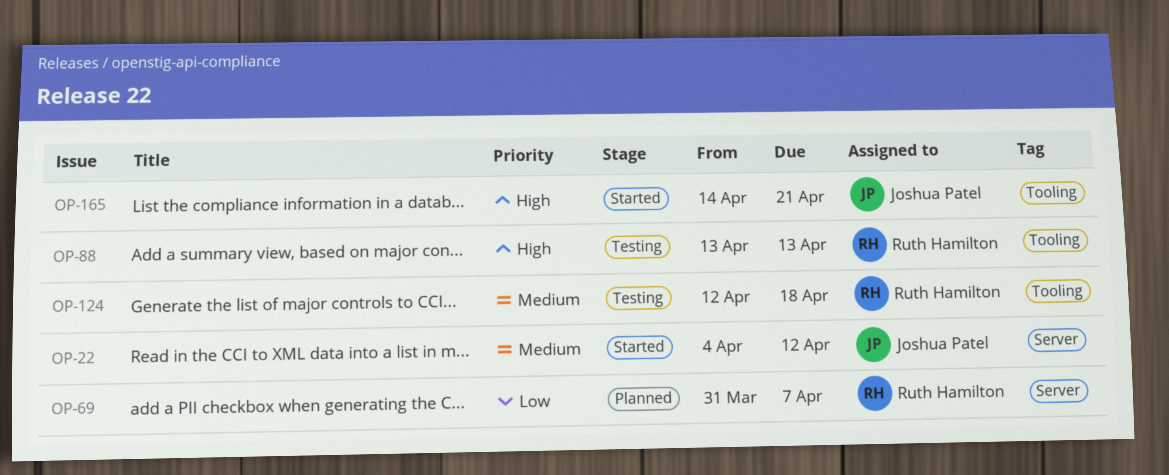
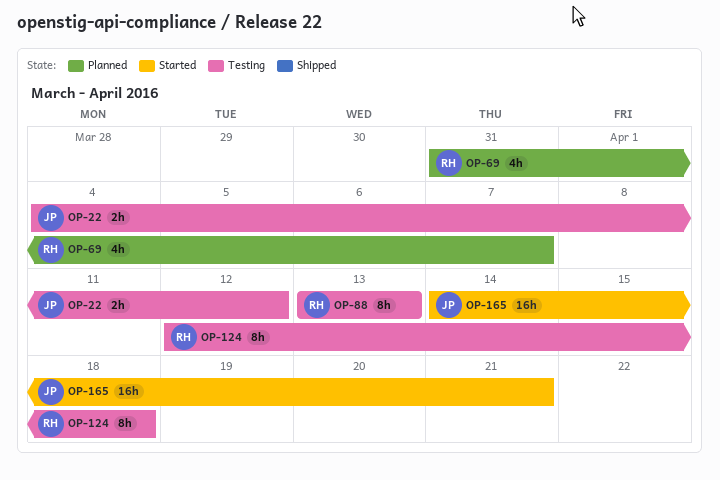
OP-22, status: Started -> Testing

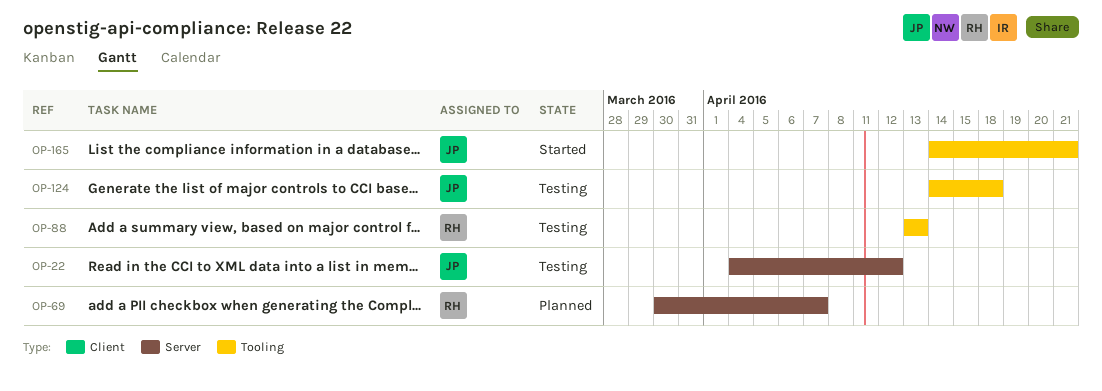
OP-69, start: Mar 31 -> Mar 30
OP-124, owner: RH -> JP
OP-124, start: Apr 12 -> Apr 14

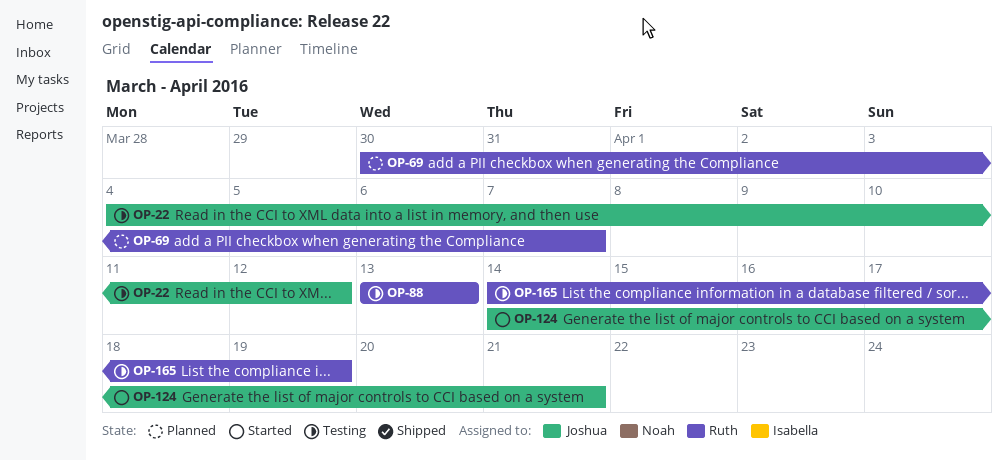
OP-124, status: Testing -> Started
OP-124, due: Apr 18 -> Apr 21
OP-165, status: Started -> Testing
OP-165, owner: Joshua -> Ruth
OP-165, due: Apr 21 -> Apr 19

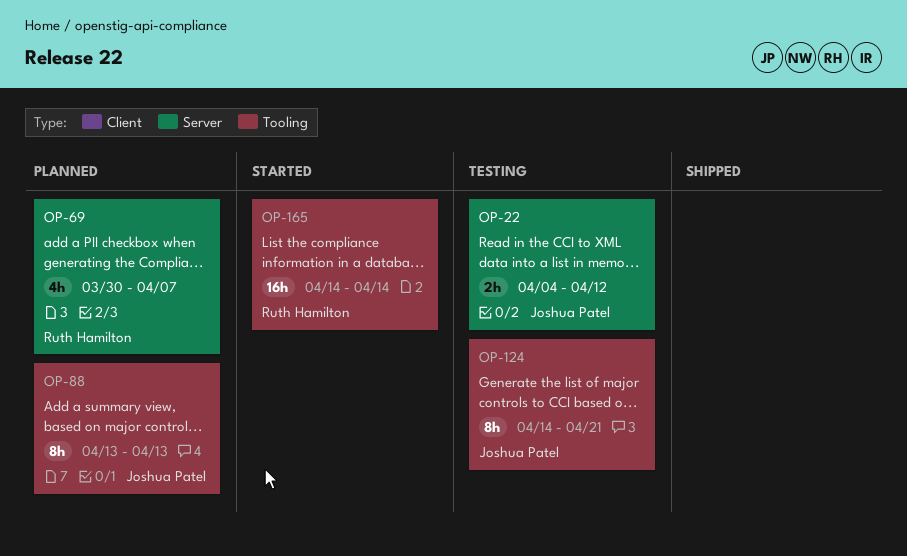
OP-88, status: Testing -> Planned
OP-88, owner: Ruth Hamilton -> Joshua Patel
OP-124, status: Started -> Testing
OP-165, status: Testing -> Started
OP-165, due: Apr 19 -> Apr 14

